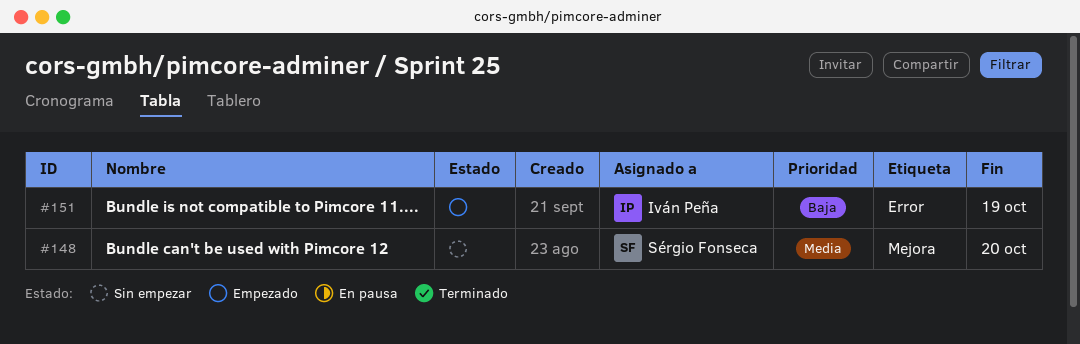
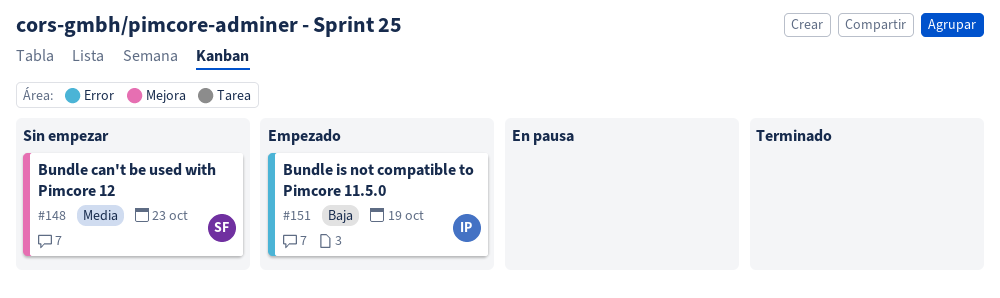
#148, due: Oct 20 -> Oct 23

